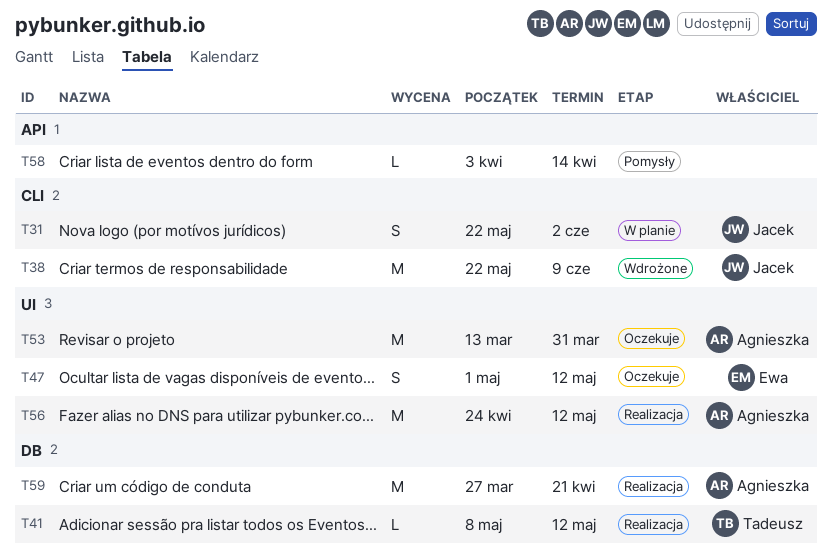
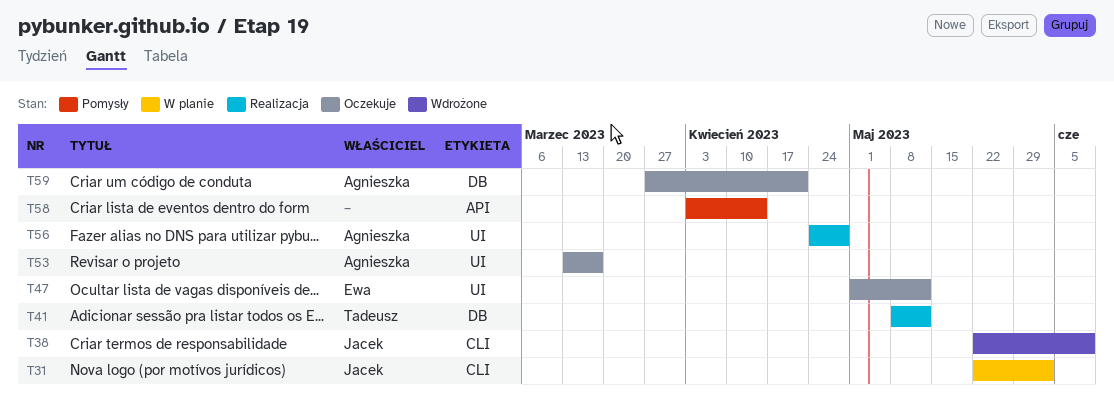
T53, due: Mar 31 -> Mar 17
T56, due: May 12 -> Apr 28
T59, status: Realizacja -> Oczekuje

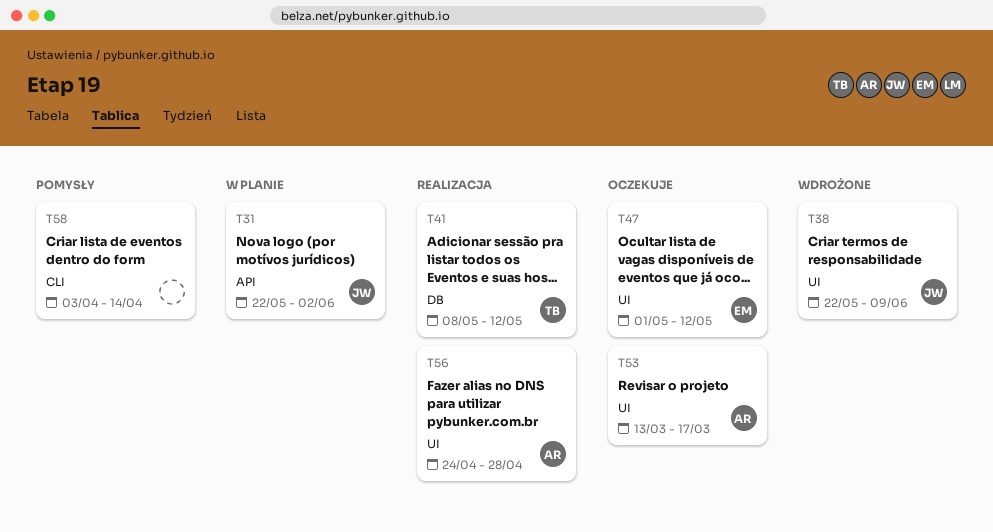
T31, label: CLI -> API
T38, label: CLI -> UI
T58, label: API -> CLI
T59: present -> none

